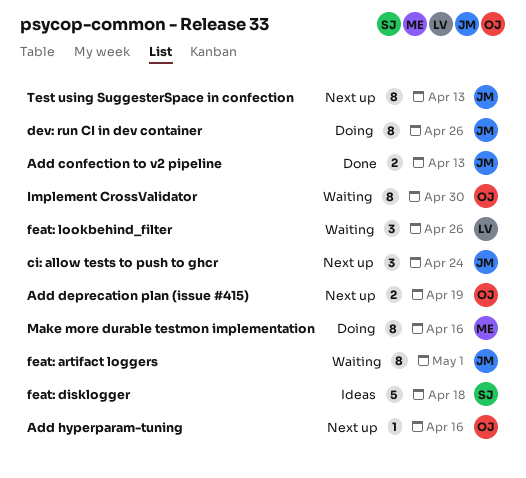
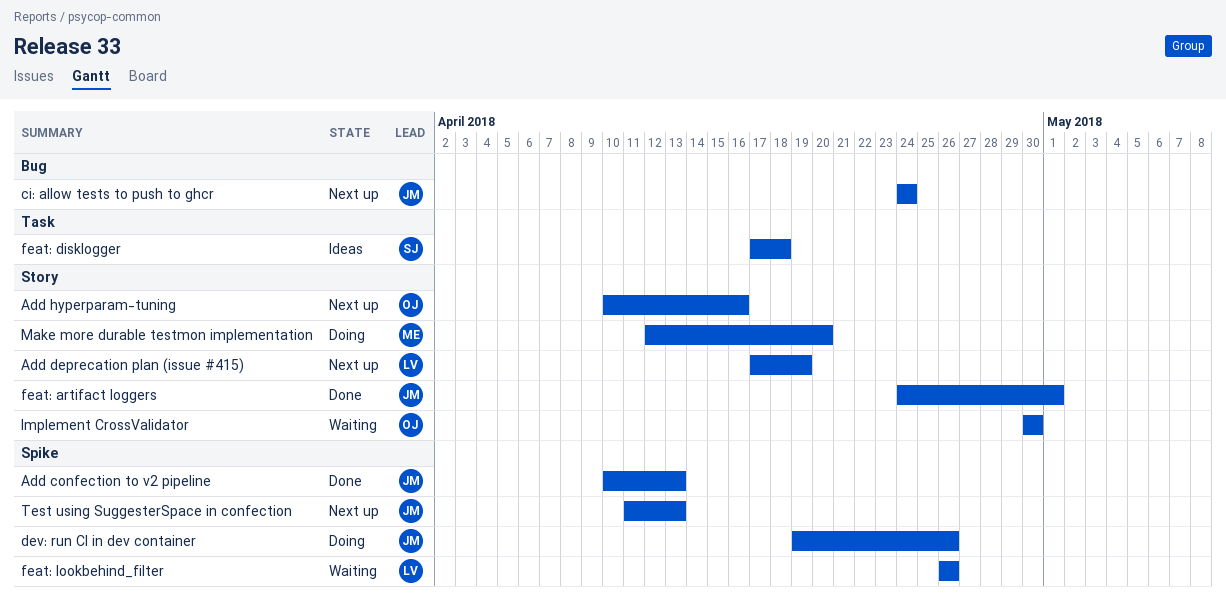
Add deprecation plan (issue #415), owner: OJ -> LV
feat: artifact loggers, status: Waiting -> Done
Make more durable testmon implementation, due: Apr 16 -> Apr 20

